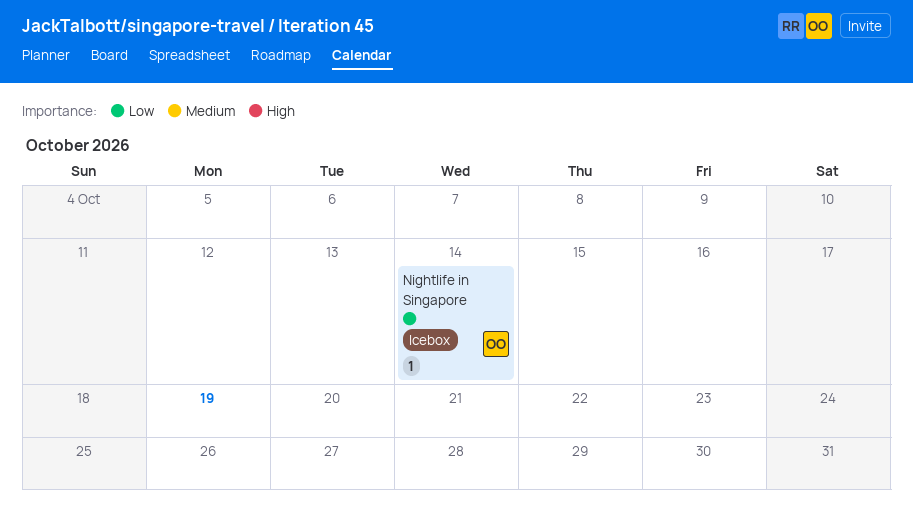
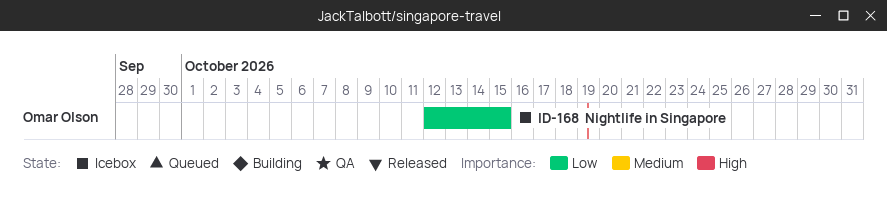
Nightlife in Singapore, due: Oct 14 -> Oct 15

